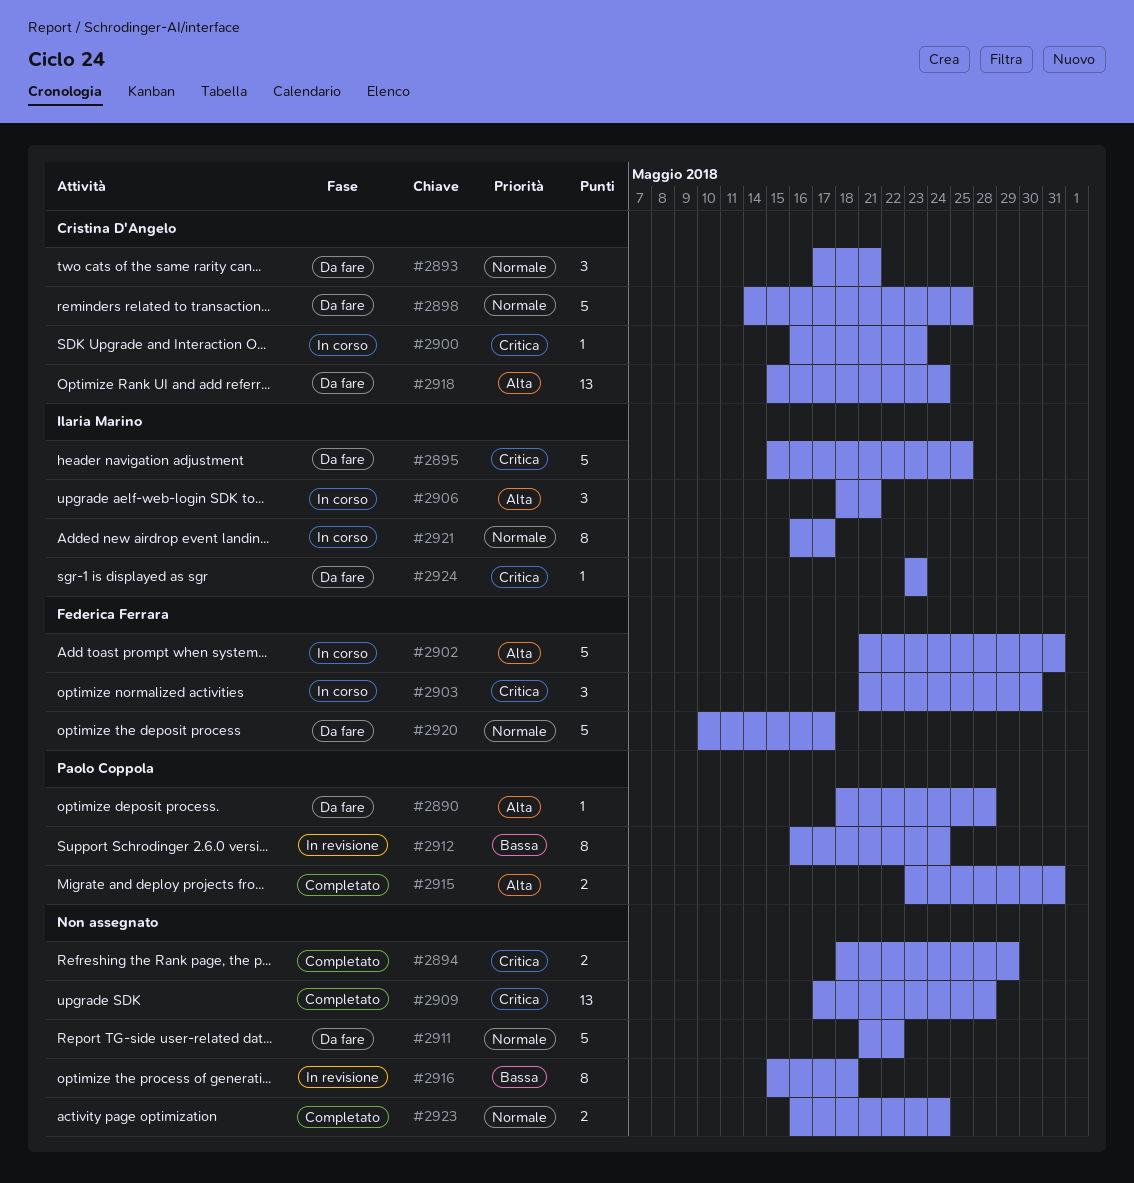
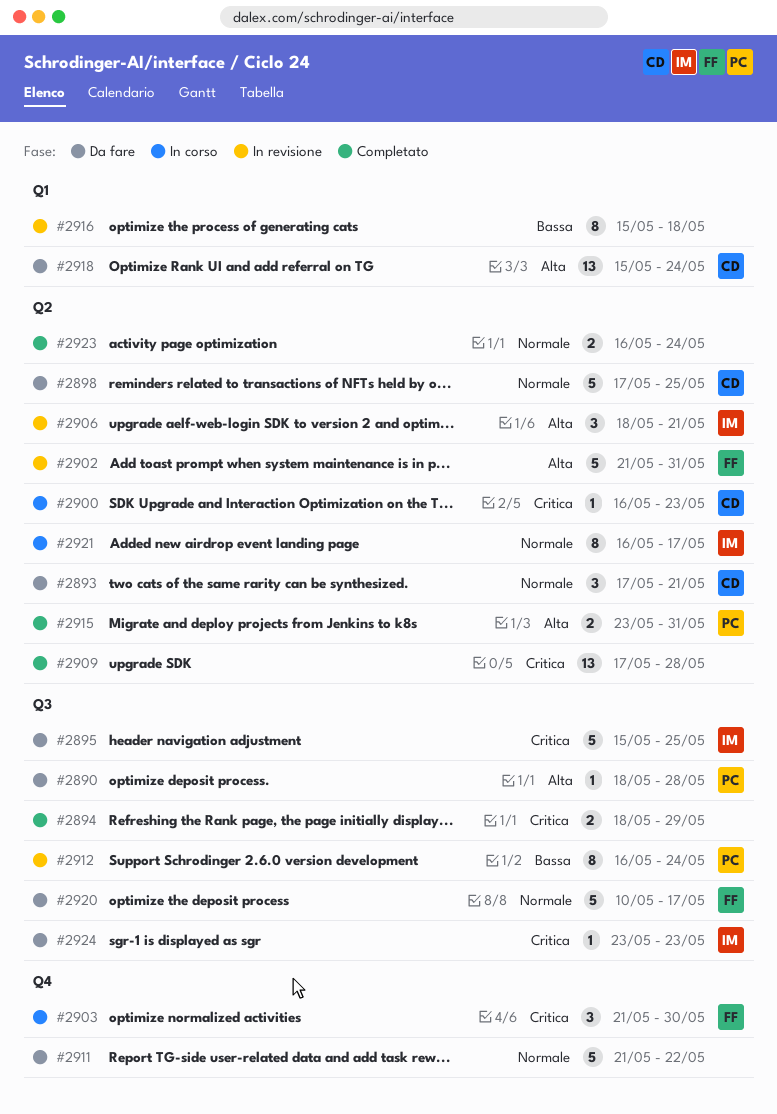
#2898, start: May 14 -> May 17
#2902, status: In corso -> In revisione
#2906, status: In corso -> In revisione

